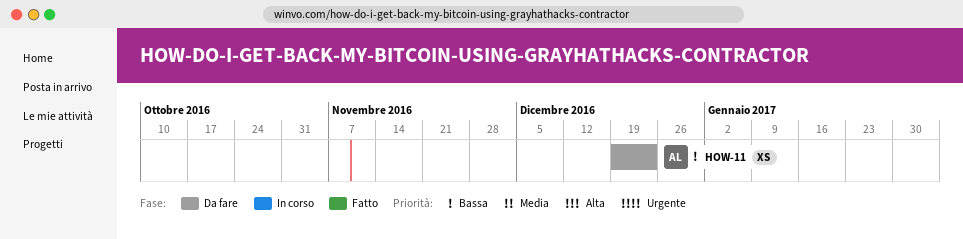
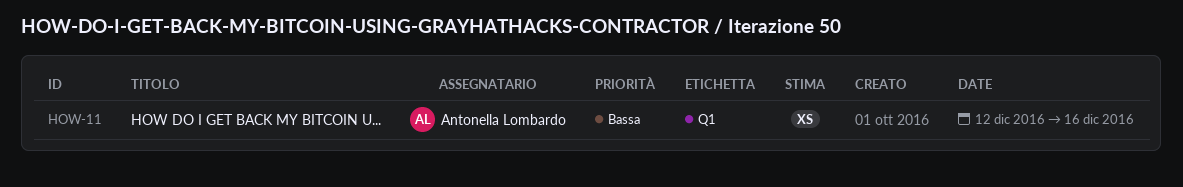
HOW-11, start: Dec 19 -> Dec 12
HOW-11, due: Dec 23 -> Dec 16

